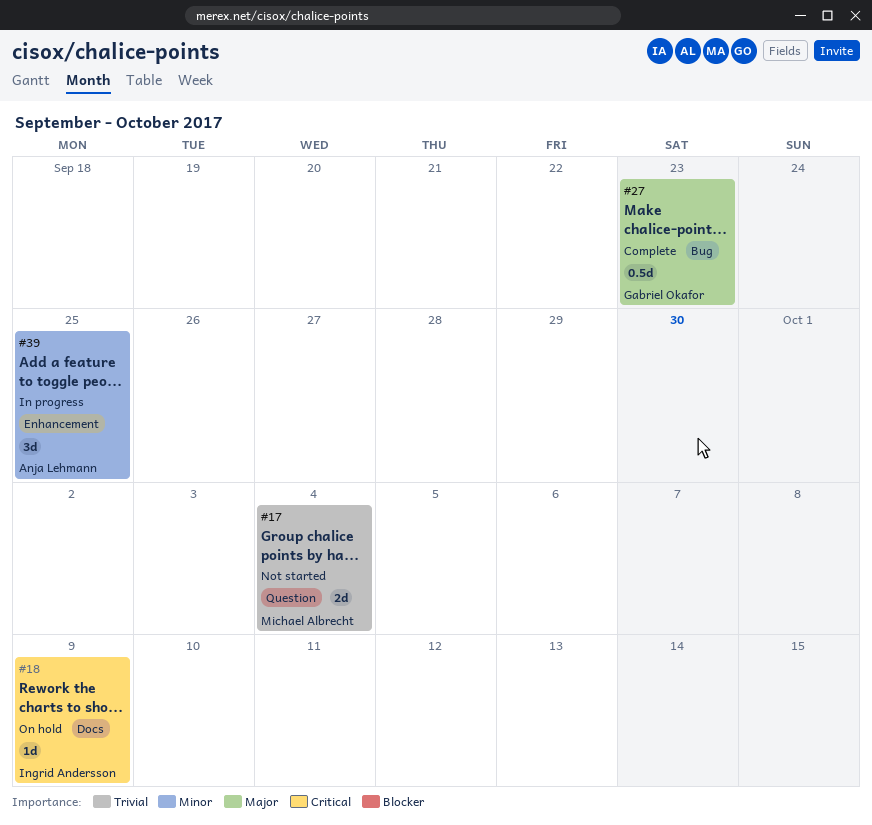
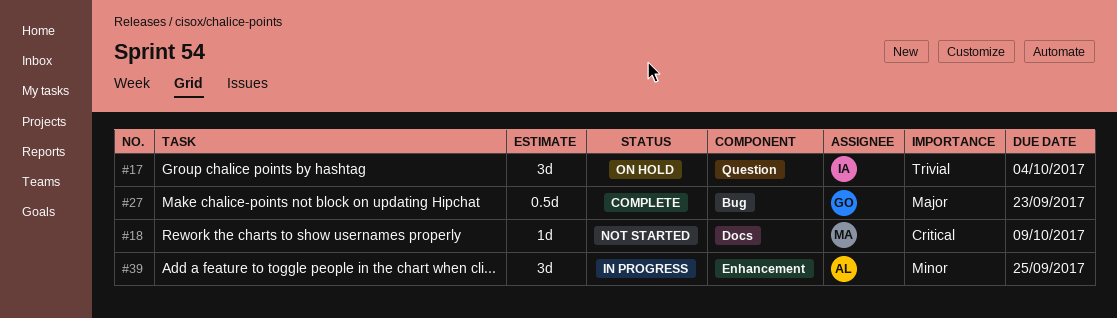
#17, status: Not started -> On hold
#17, owner: Michael Albrecht -> Ingrid Andersson
#17, estimate: 2d -> 3d
#18, status: On hold -> Not started
#18, owner: Ingrid Andersson -> Michael Albrecht

